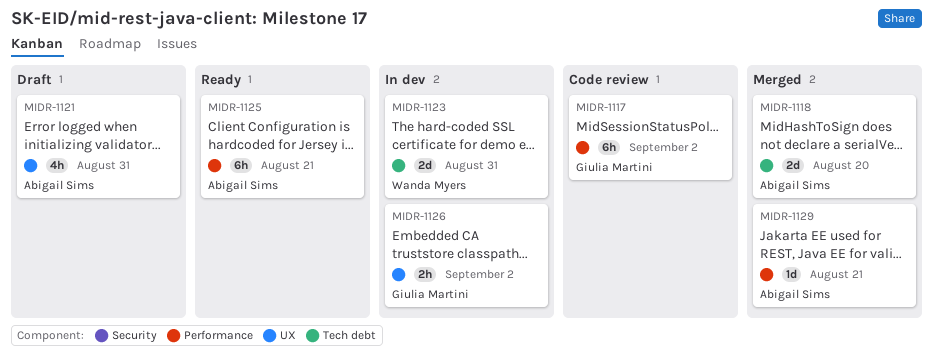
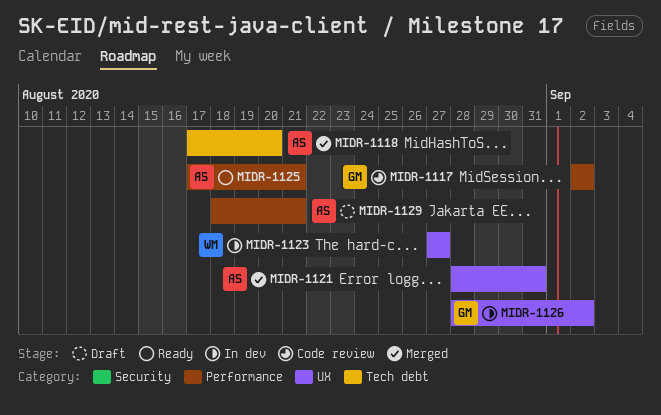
MIDR-1121, status: Draft -> Merged
MIDR-1123, label: Tech debt -> UX
MIDR-1123, due: Aug 31 -> Aug 27
MIDR-1129, status: Merged -> Draft

